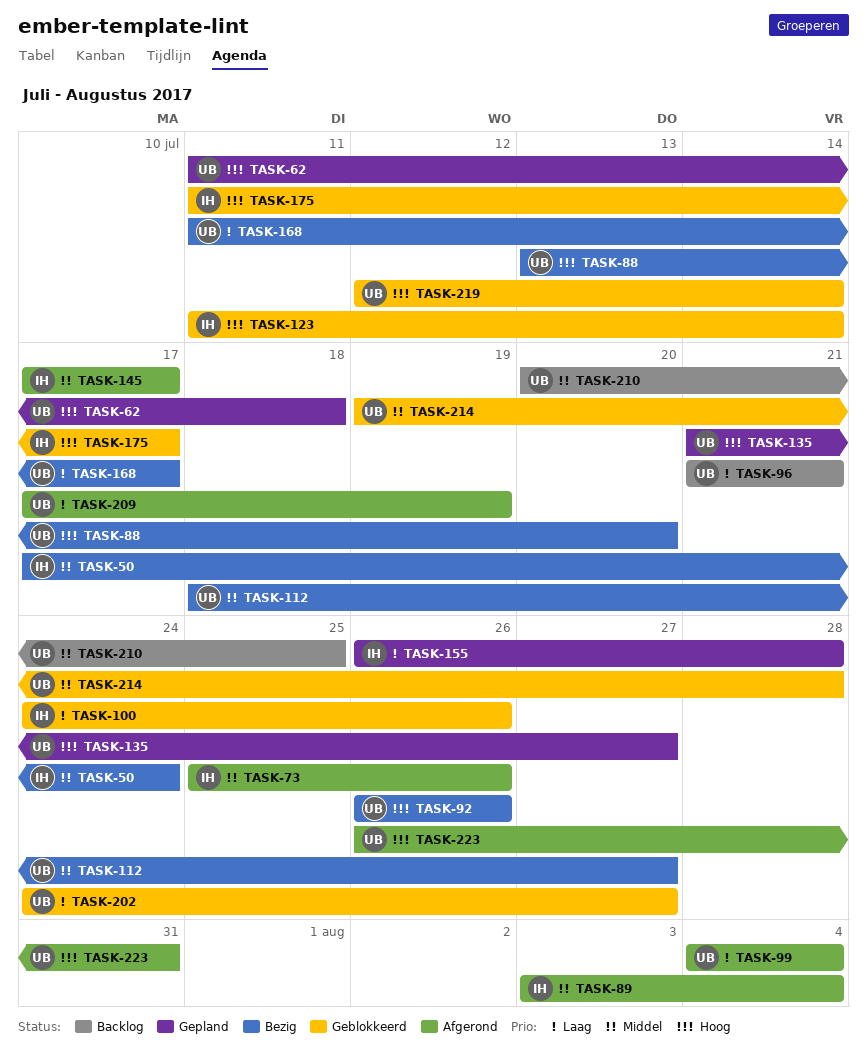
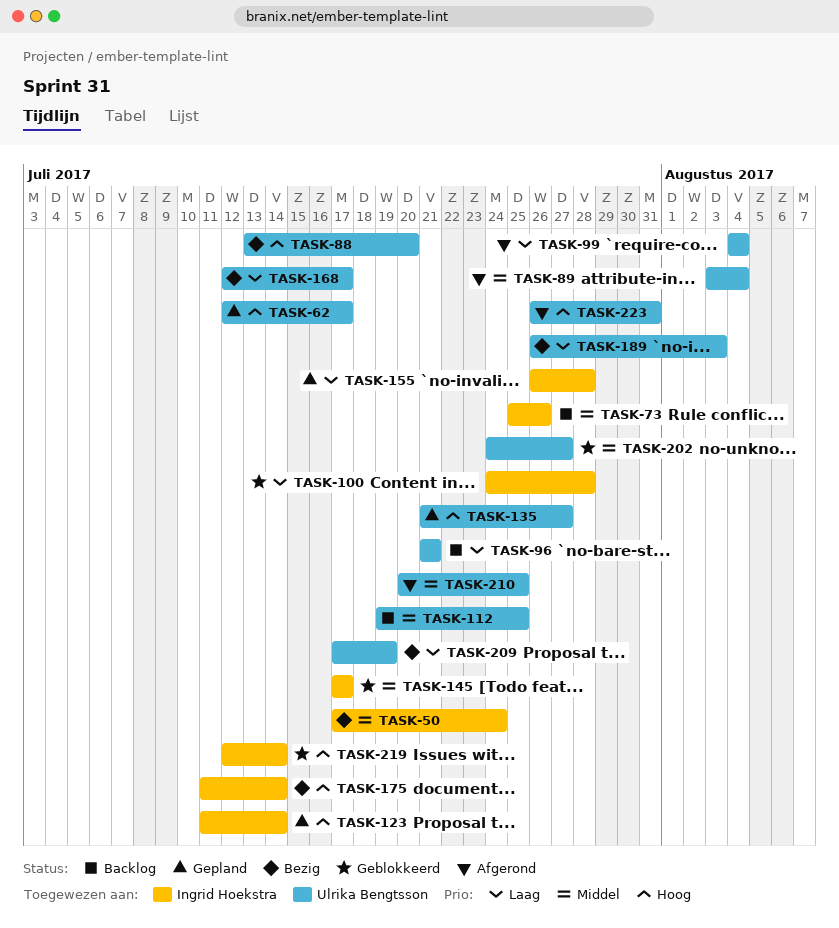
TASK-62, start: Jul 11 -> Jul 12
TASK-62, due: Jul 18 -> Jul 17
TASK-73, status: Afgerond -> Backlog
TASK-89, owner: Ingrid Hoekstra -> Ulrika Bengtsson
TASK-92: present -> none
TASK-100, due: Jul 26 -> Jul 28
TASK-112, status: Bezig -> Backlog
TASK-112, start: Jul 18 -> Jul 19
TASK-112, due: Jul 27 -> Jul 25
TASK-123, status: Geblokkeerd -> Gepland
TASK-145, status: Afgerond -> Geblokkeerd
TASK-168, start: Jul 11 -> Jul 12
TASK-175, status: Geblokkeerd -> Bezig
TASK-175, due: Jul 17 -> Jul 14
TASK-189: none -> present
TASK-202, priority: Laag -> Middel
TASK-209, status: Afgerond -> Bezig
TASK-210, status: Backlog -> Afgerond
TASK-214: present -> none
TASK-219, owner: Ulrika Bengtsson -> Ingrid Hoekstra

